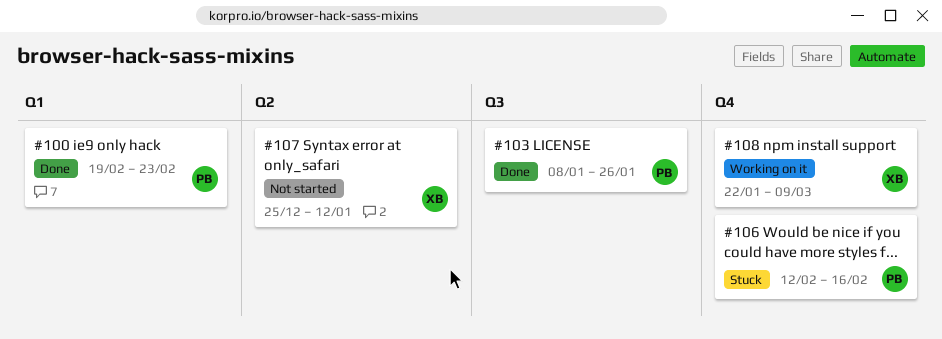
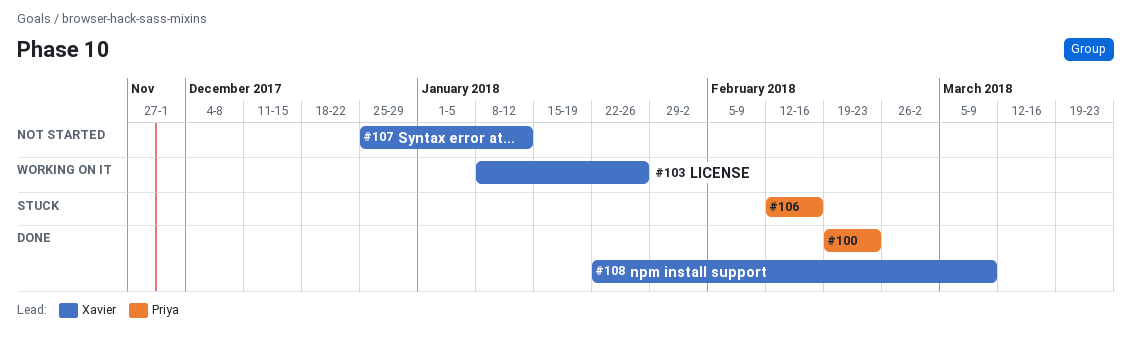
#103, status: Done -> Working on it
#103, owner: Priya -> Xavier
#108, status: Working on it -> Done

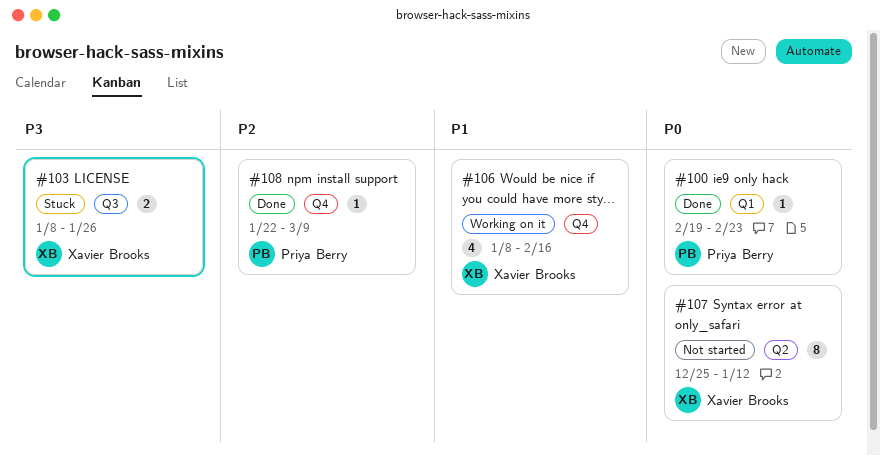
#103, status: Working on it -> Stuck
#106, status: Stuck -> Working on it
#106, owner: Priya Berry -> Xavier Brooks
#106, start: Feb 12 -> Jan 8
#108, owner: Xavier Brooks -> Priya Berry

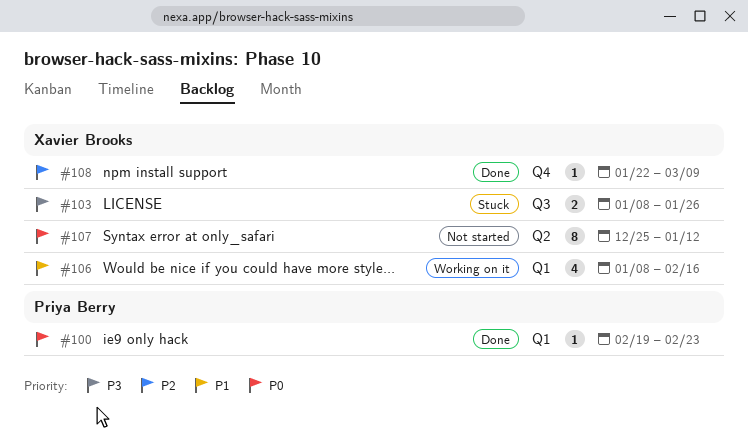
#106, label: Q4 -> Q1
#108, owner: Priya Berry -> Xavier Brooks

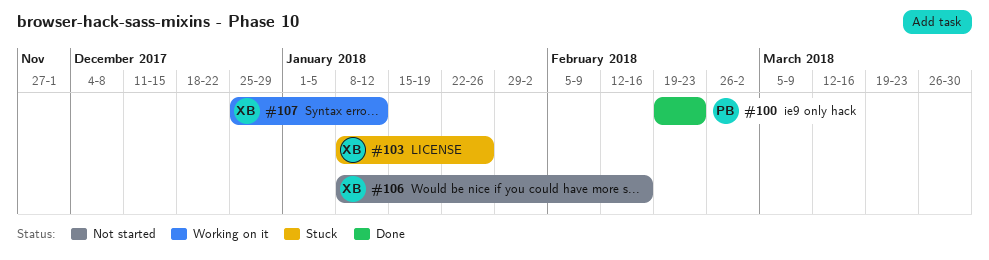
#106, status: Working on it -> Not started
#107, status: Not started -> Working on it
#108: present -> none

